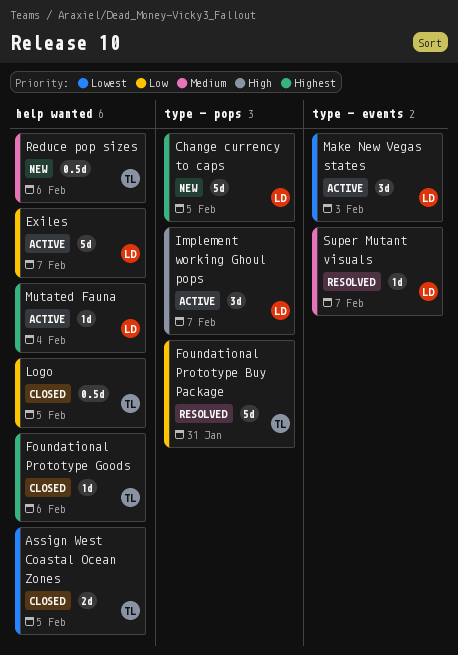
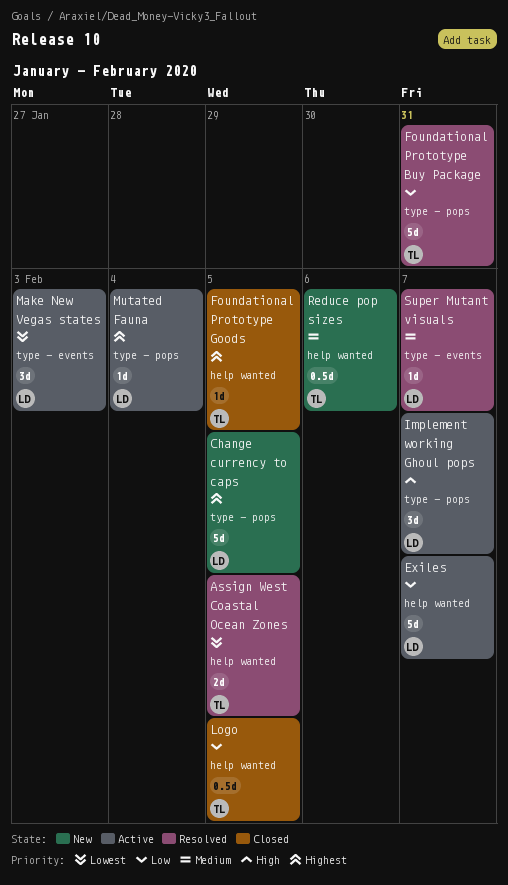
Assign West Coastal Ocean Zones, status: Closed -> Resolved
Foundational Prototype Goods, due: Feb 6 -> Feb 5
Mutated Fauna, label: help wanted -> type - pops

